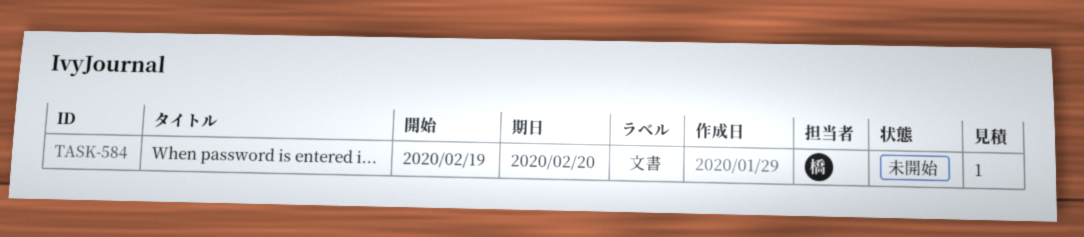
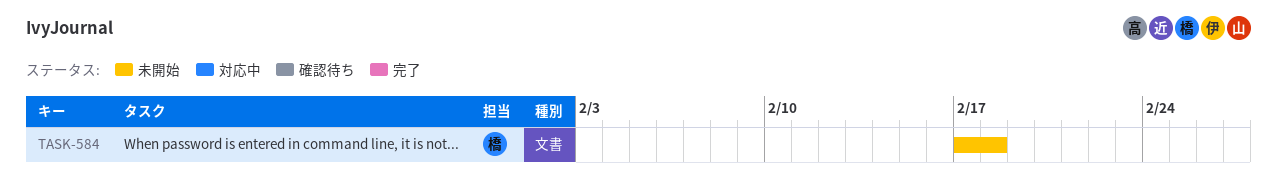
TASK-584, start: Feb 19 -> Feb 17
TASK-584, due: Feb 20 -> Feb 18

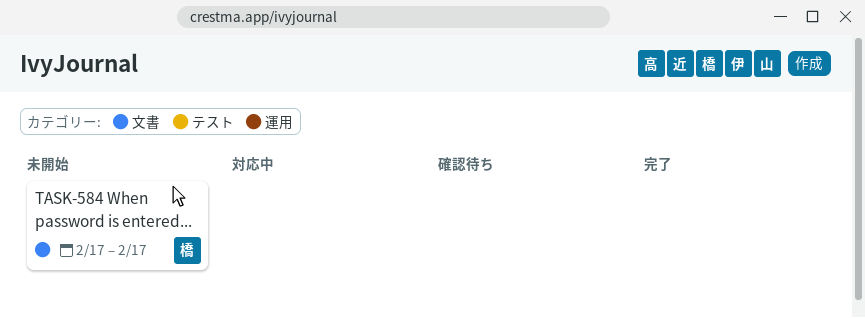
TASK-584, due: Feb 18 -> Feb 17

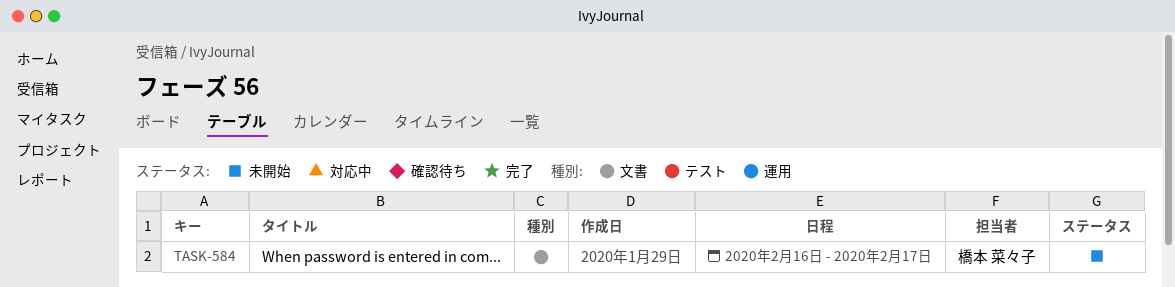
TASK-584, start: Feb 17 -> Feb 16

